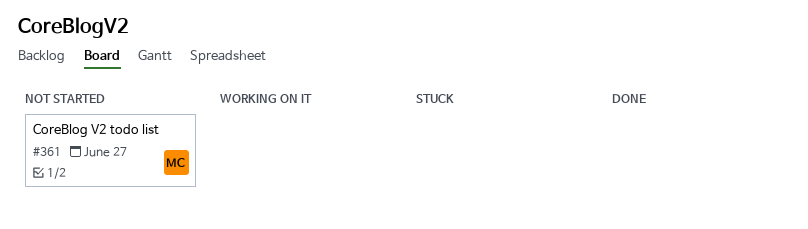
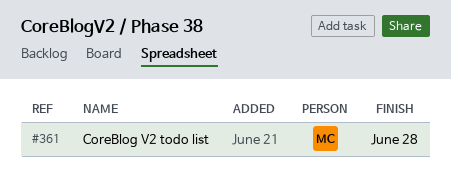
#361, due: Jun 27 -> Jun 28

